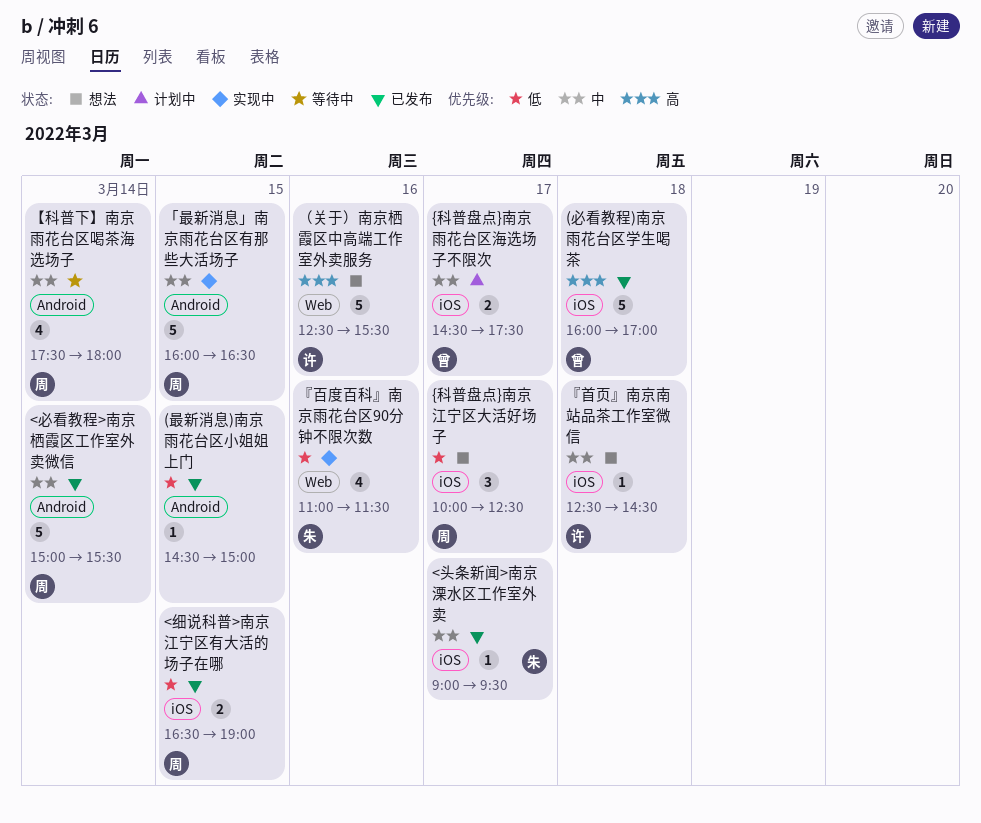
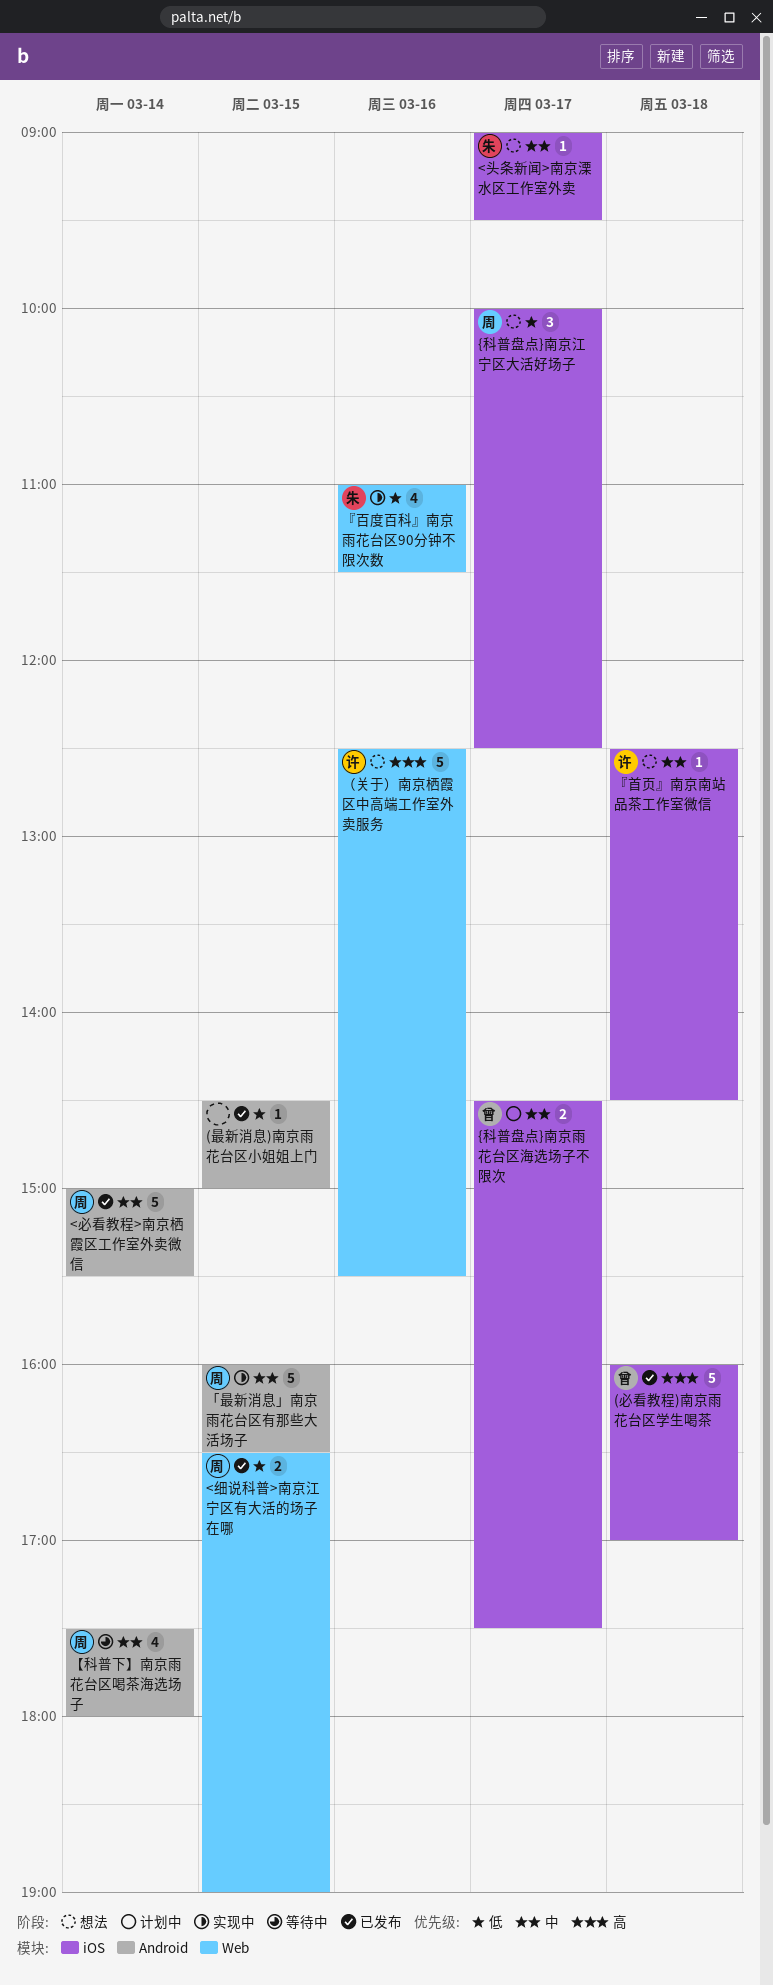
<头条新闻>南京溧水区工作室外卖, status: 已发布 -> 想法
<细说科普>南京江宁区有大活的场子在哪, label: iOS -> Web

